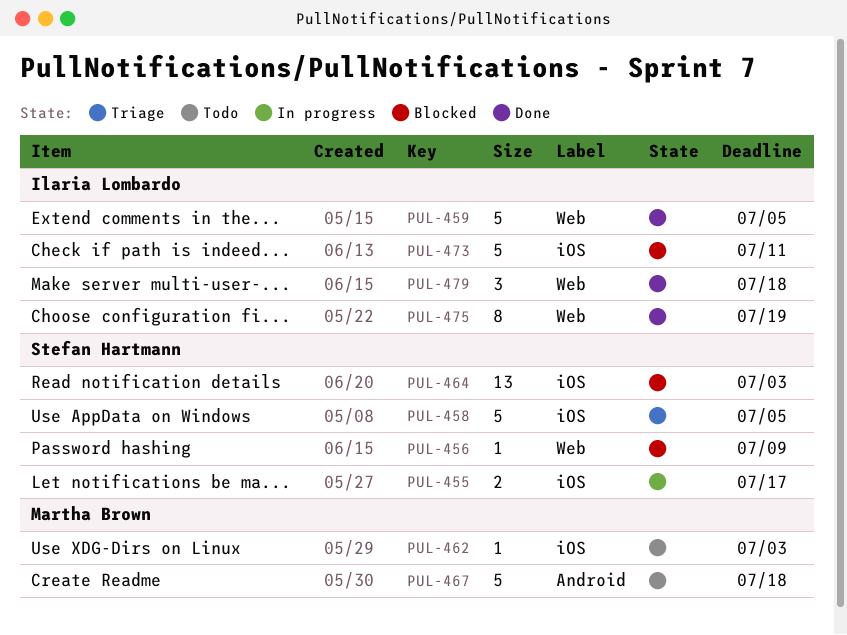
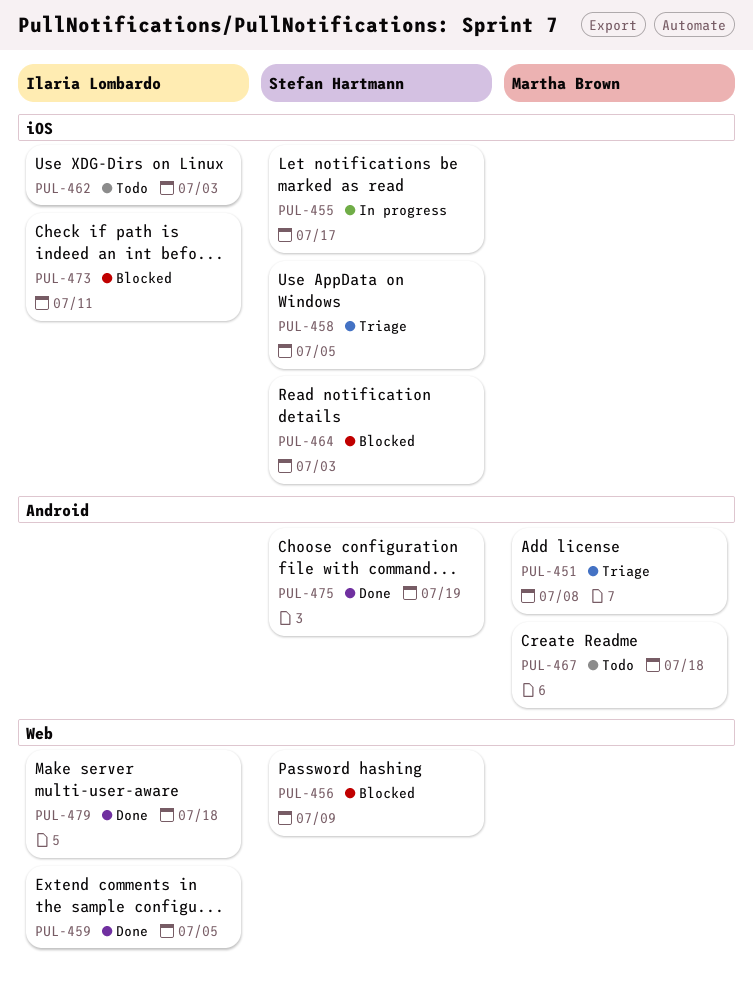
PUL-451: none -> present
PUL-462, owner: Martha Brown -> Ilaria Lombardo
PUL-475, owner: Ilaria Lombardo -> Stefan Hartmann
PUL-475, label: Web -> Android

